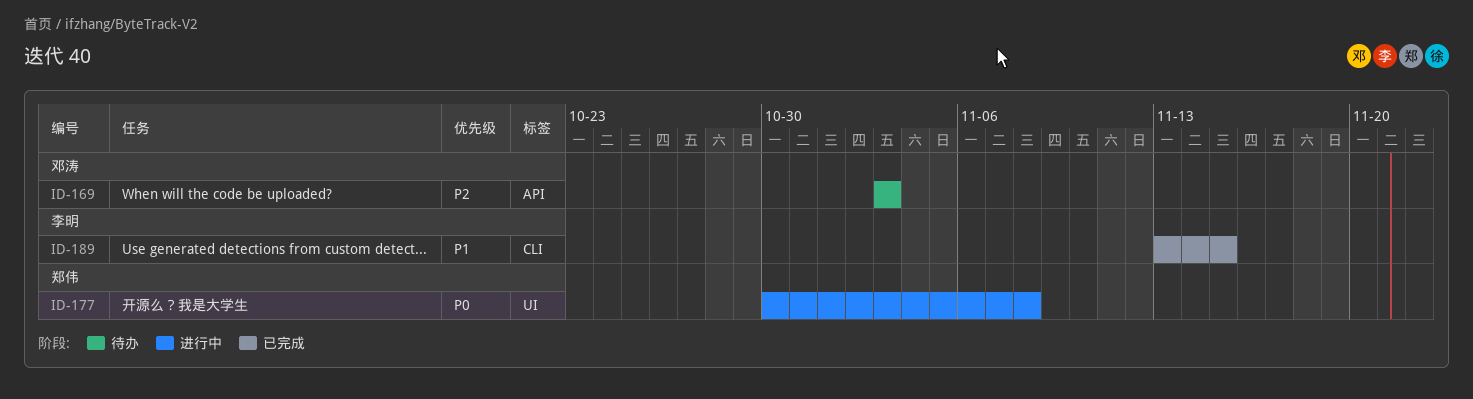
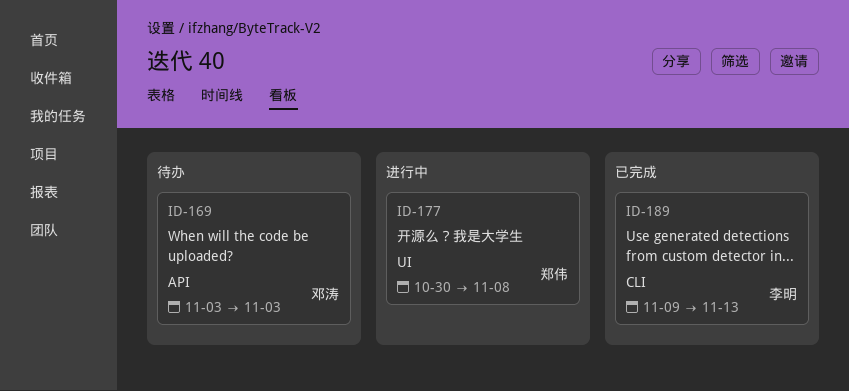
ID-189, start: Nov 13 -> Nov 9
ID-189, due: Nov 15 -> Nov 13

